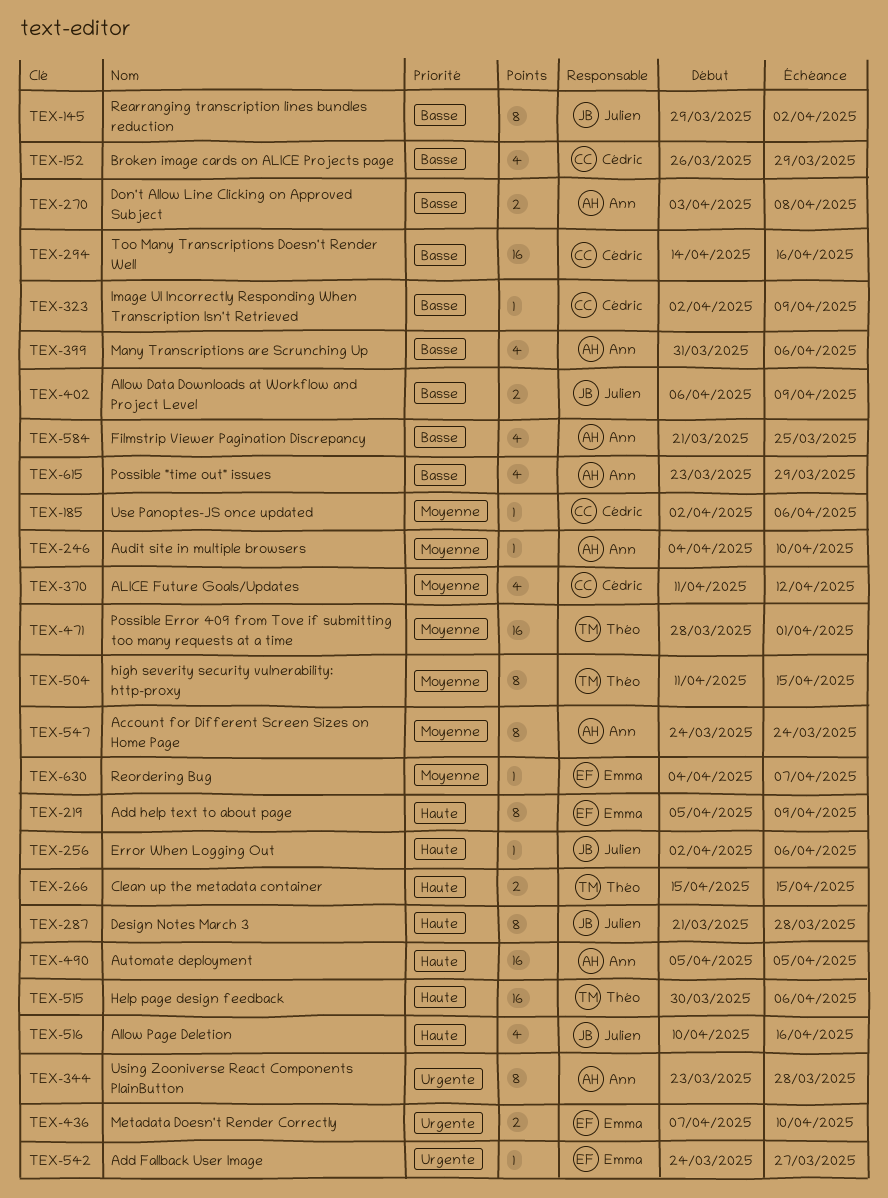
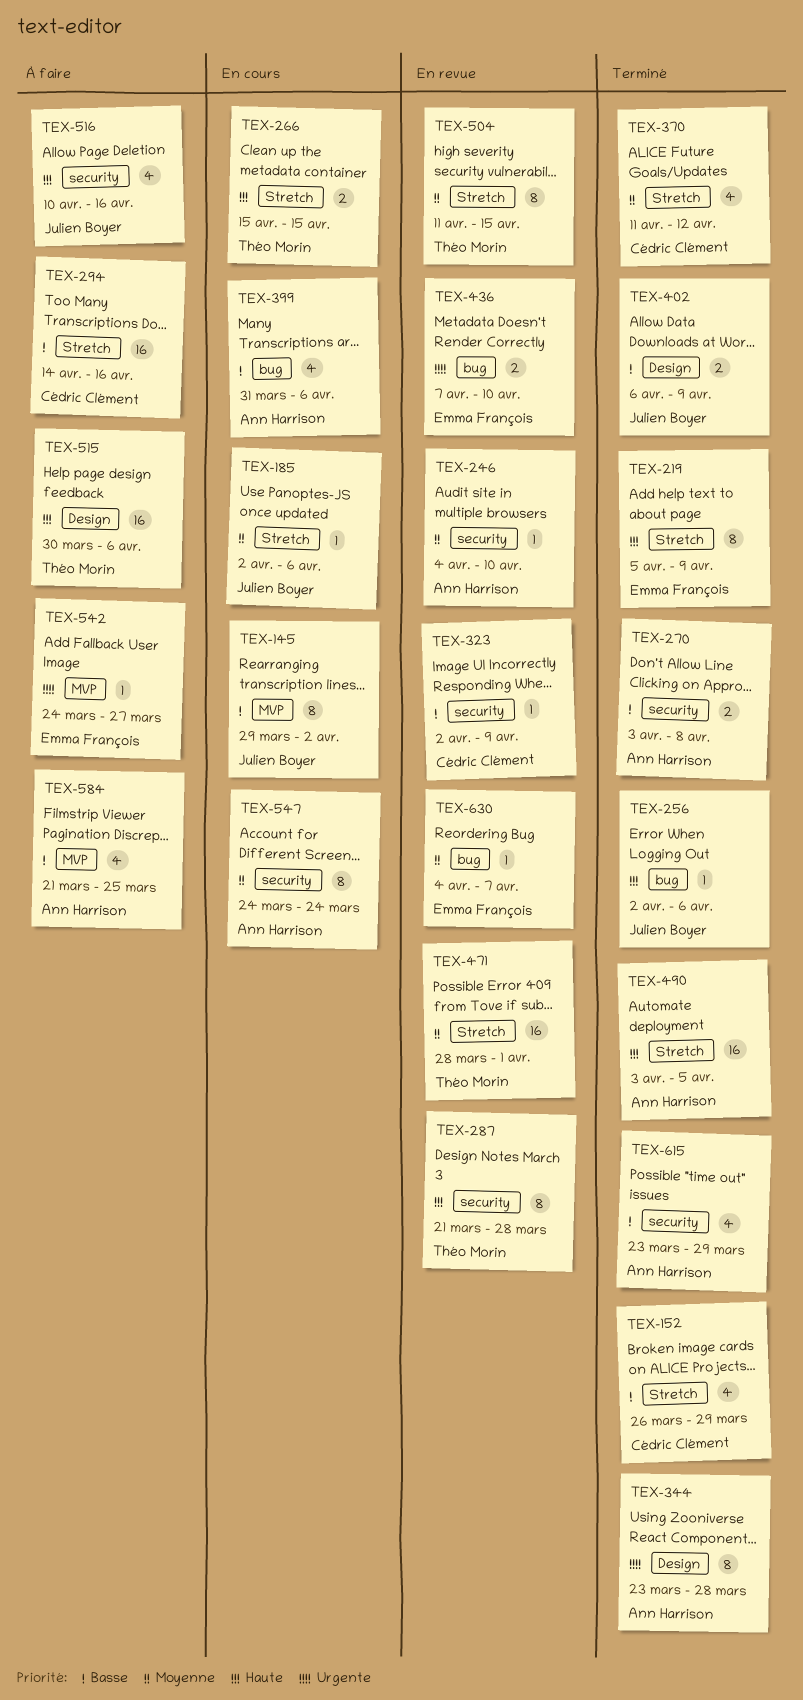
TEX-185, owner: Cédric Clément -> Julien Boyer
TEX-287, owner: Julien Boyer -> Théo Morin
TEX-490, start: Apr 5 -> Apr 3

